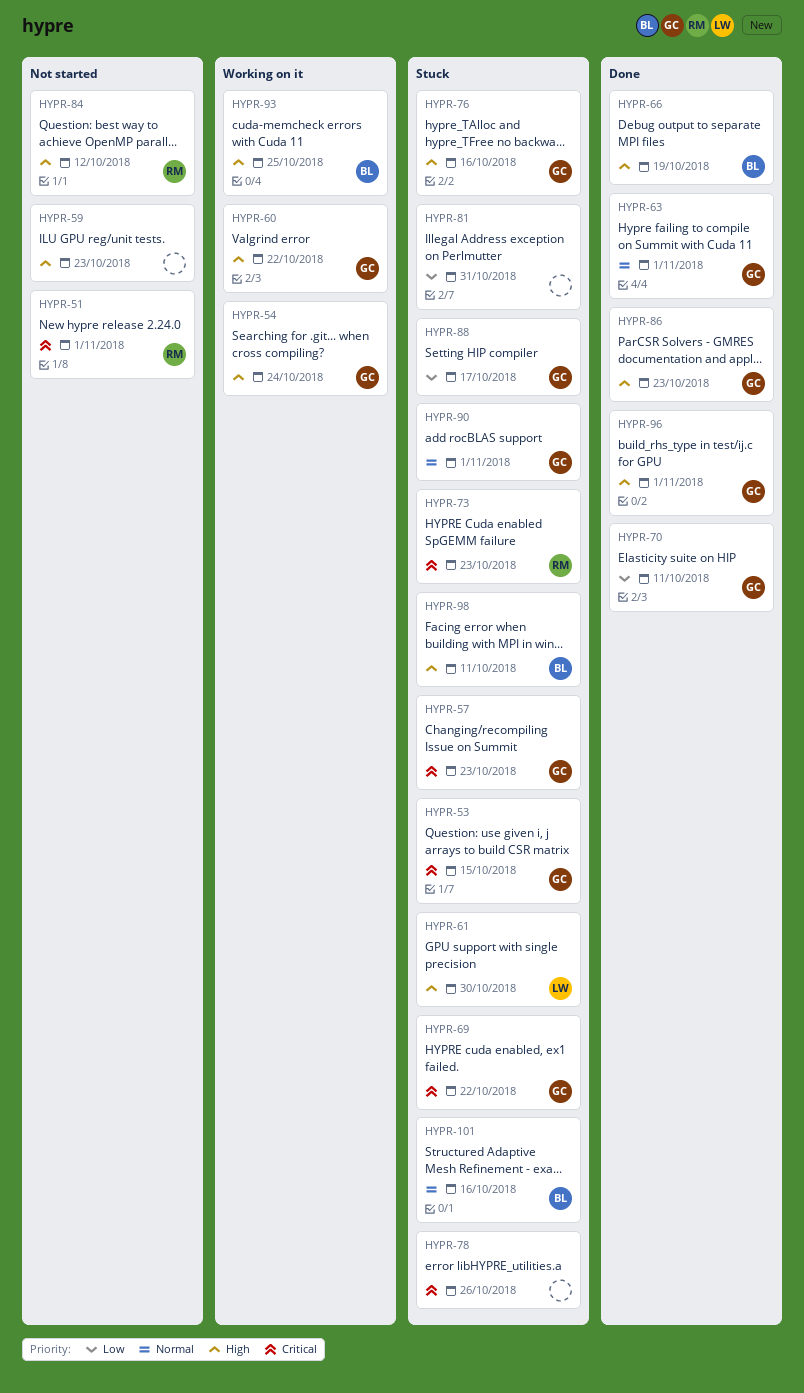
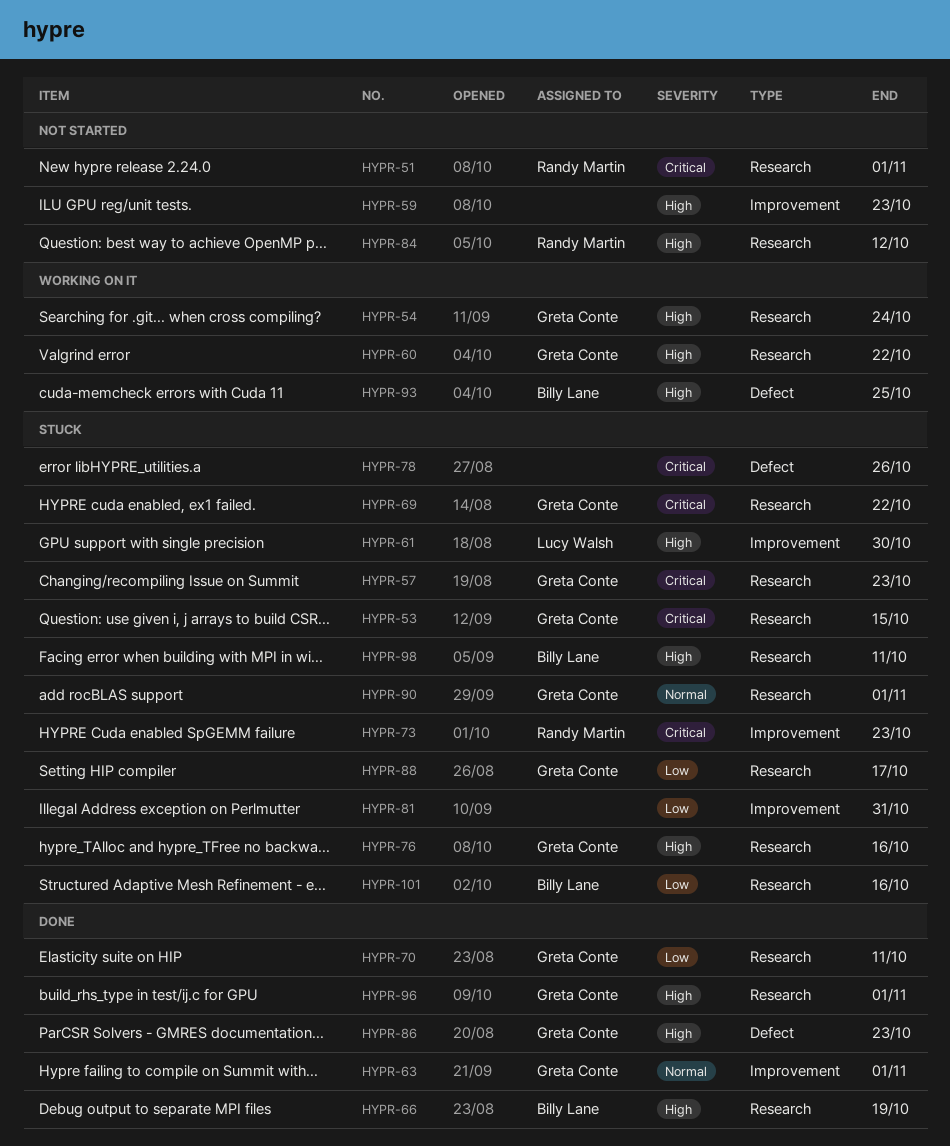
HYPR-101, priority: Normal -> Low

